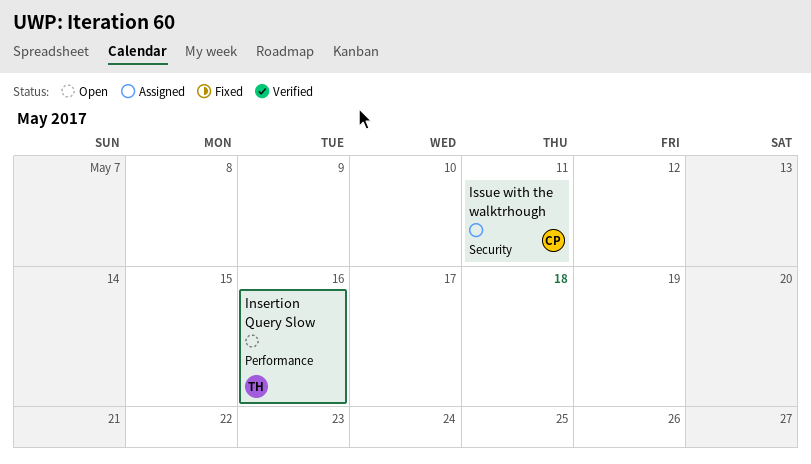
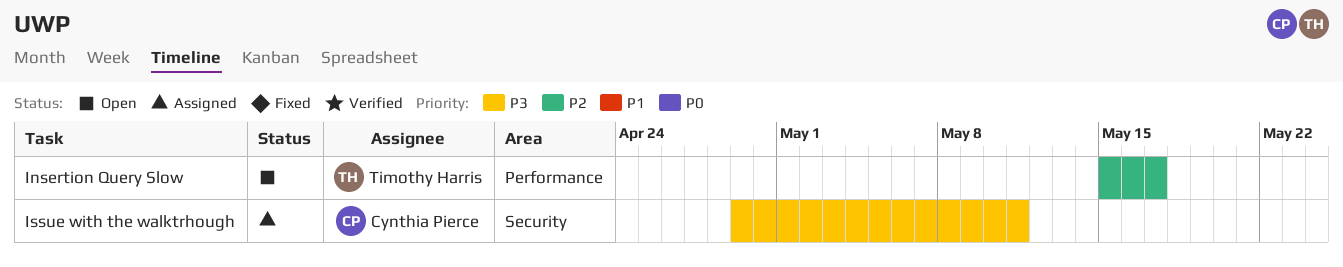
Insertion Query Slow, due: May 16 -> May 17

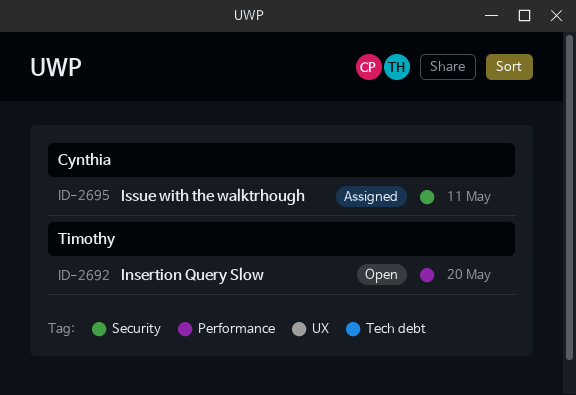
Insertion Query Slow, due: May 17 -> May 20

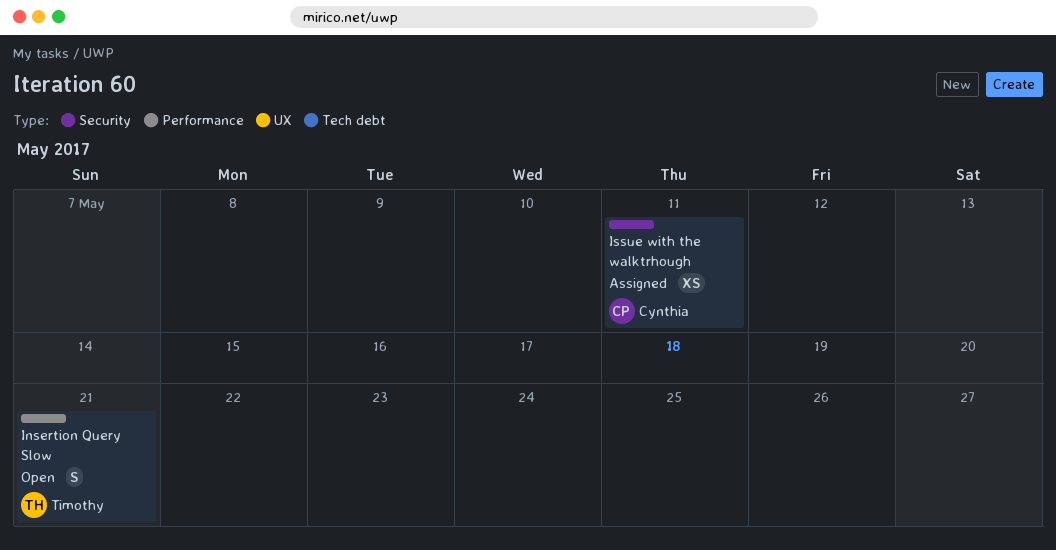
Insertion Query Slow, due: May 20 -> May 21

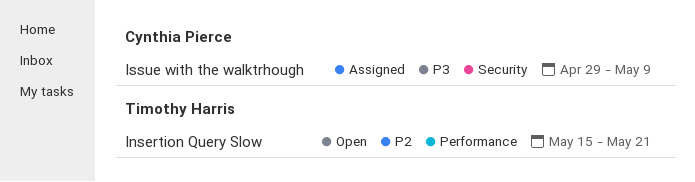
Issue with the walktrhough, due: May 11 -> May 9

